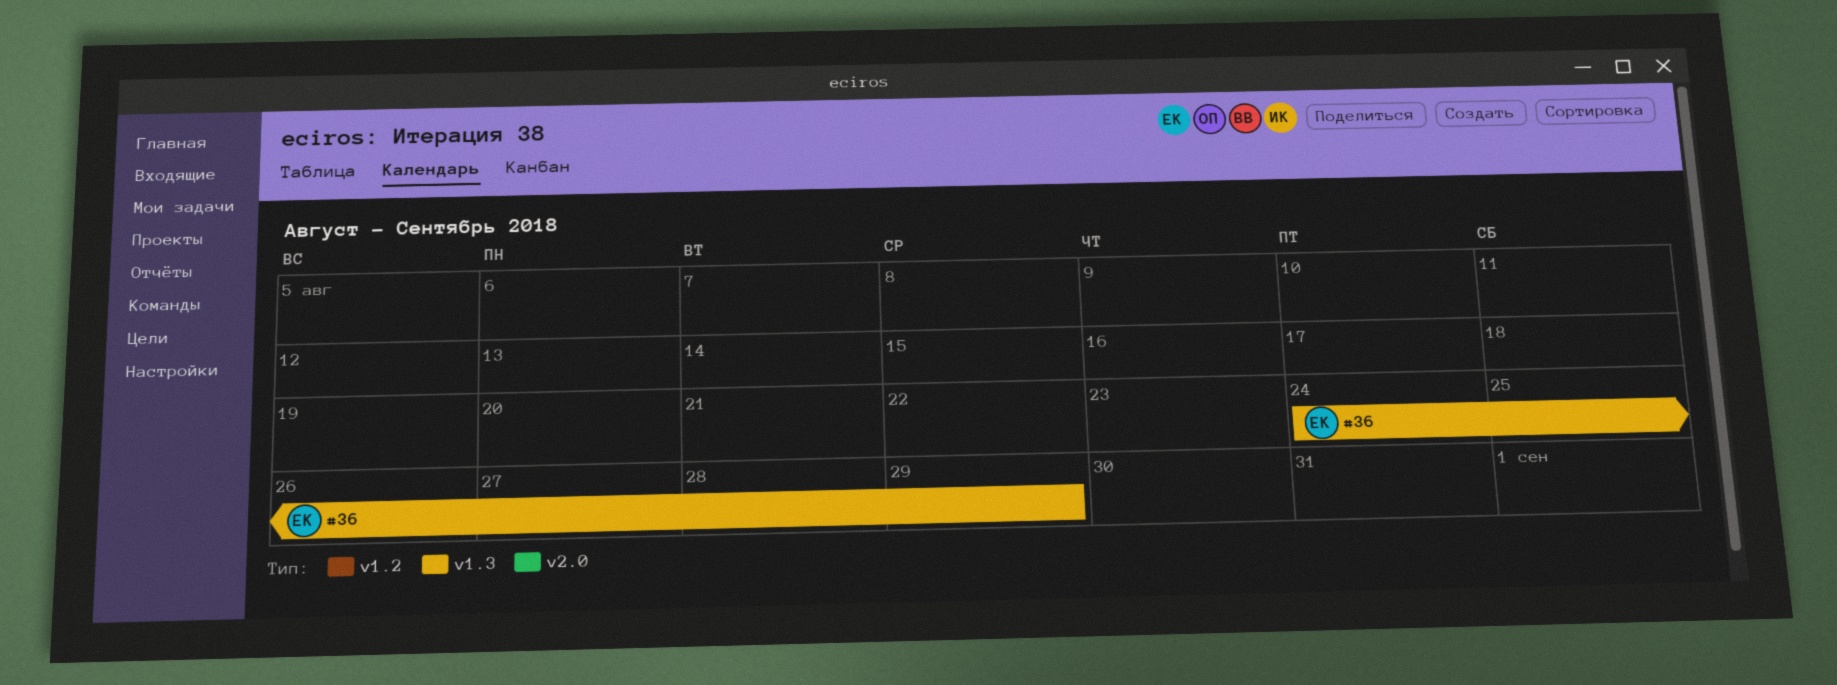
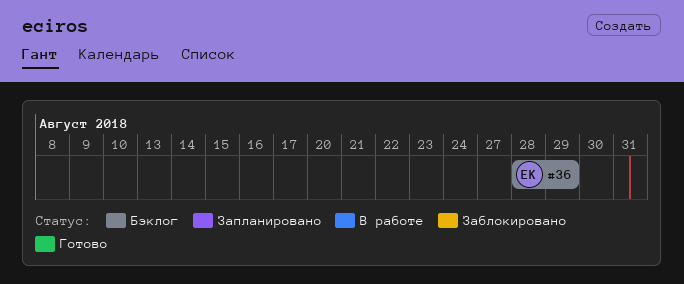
#36, start: Aug 24 -> Aug 28

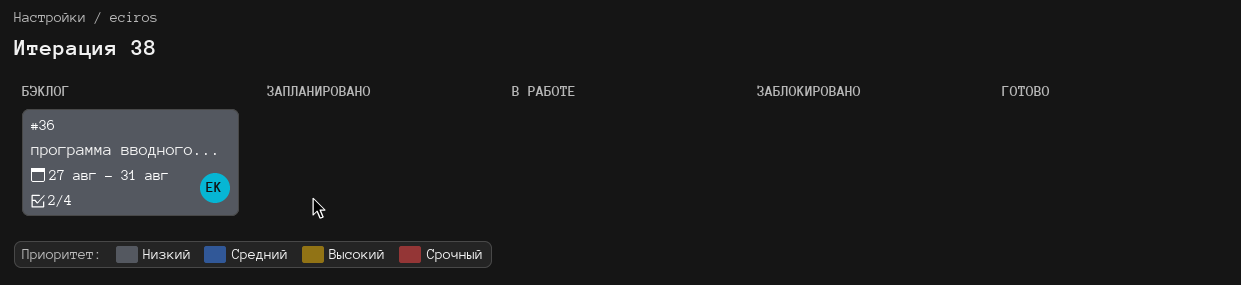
#36, start: Aug 28 -> Aug 27
#36, due: Aug 29 -> Aug 31

